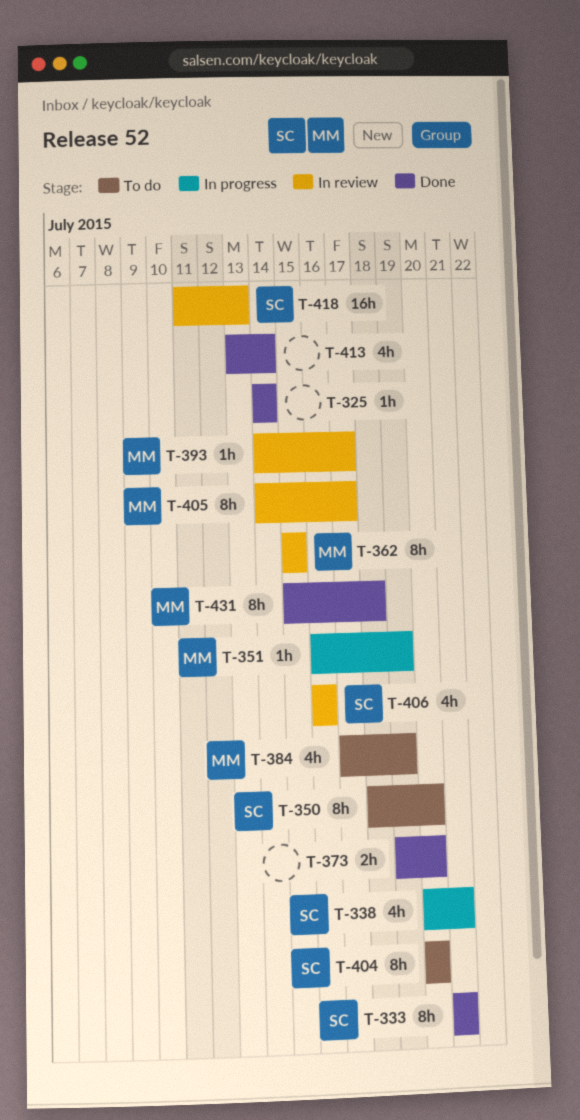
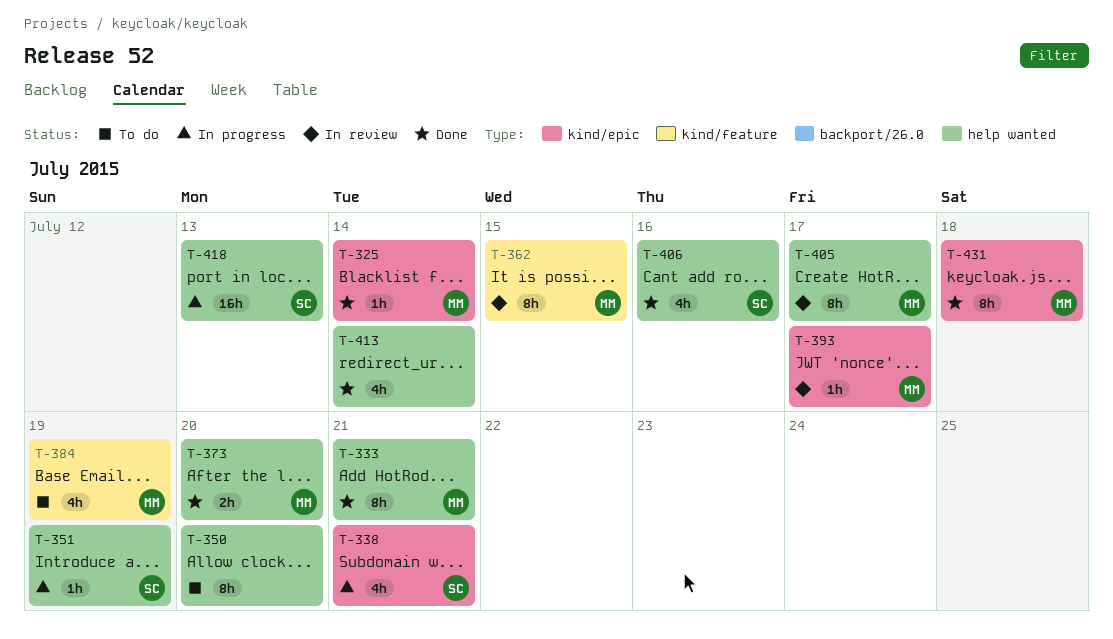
T-325, owner: none -> MM
T-333, owner: SC -> MM
T-350, owner: SC -> none
T-351, owner: MM -> SC
T-373, owner: none -> MM
T-404: present -> none
T-406, status: In review -> Done
T-418, status: In review -> In progress

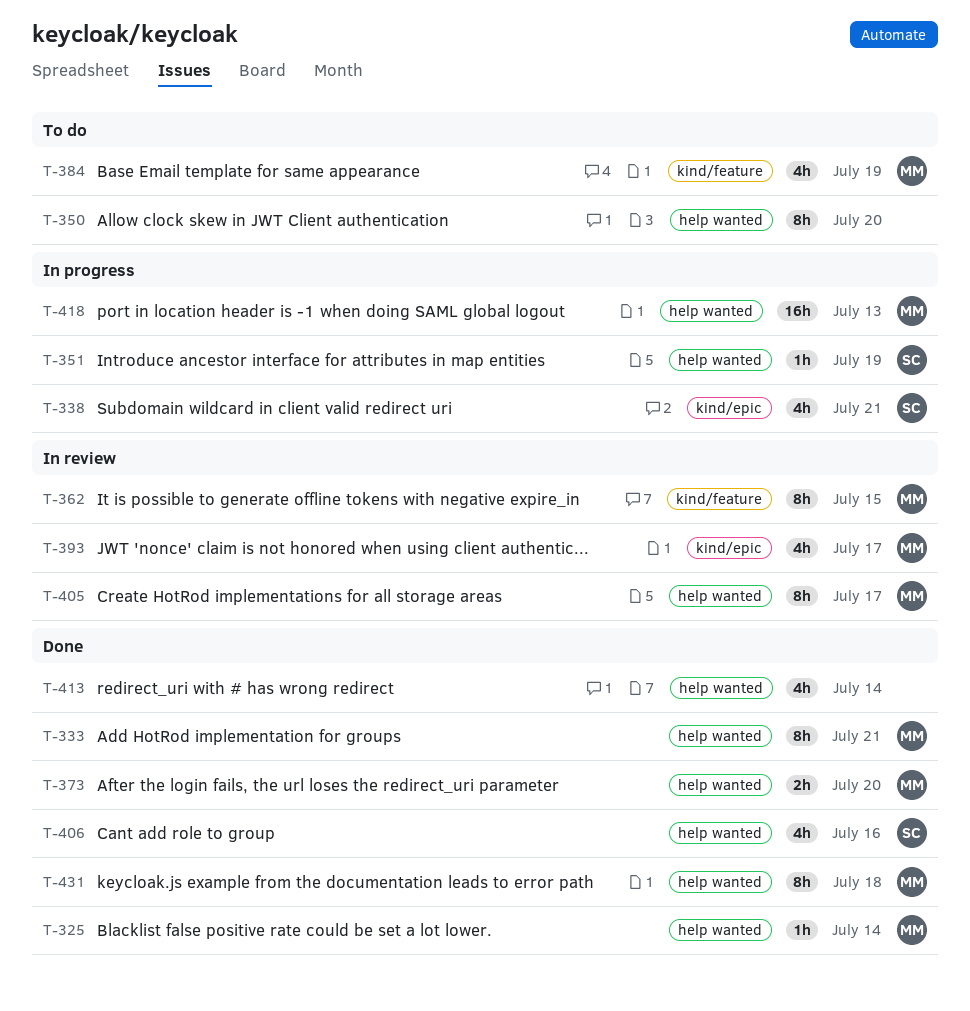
T-325, label: kind/epic -> help wanted
T-393, estimate: 1h -> 4h
T-418, owner: SC -> MM
T-431, label: kind/epic -> help wanted

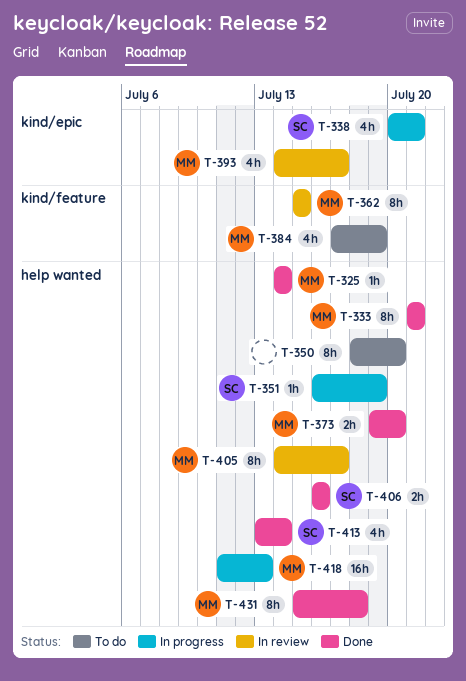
T-406, estimate: 4h -> 2h
T-413, owner: none -> SC

